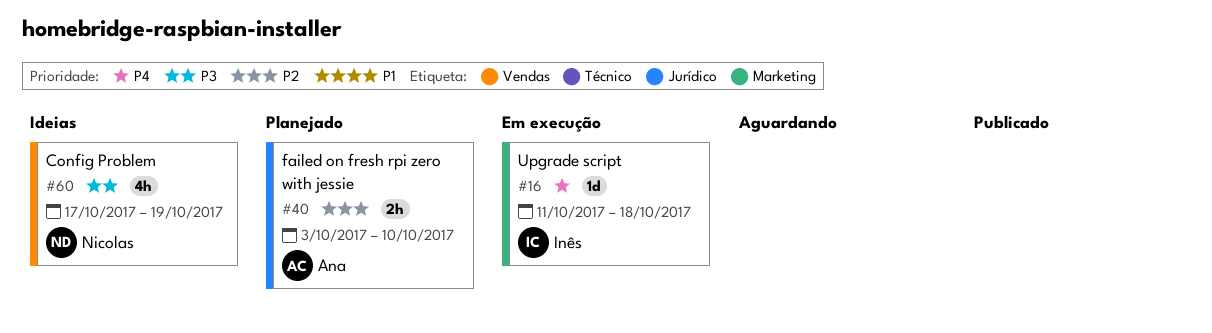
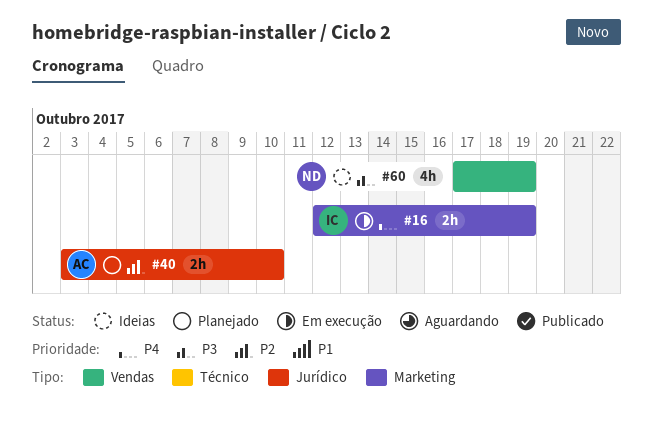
#16, estimate: 1d -> 2h
#16, start: Oct 11 -> Oct 12
#16, due: Oct 18 -> Oct 19

